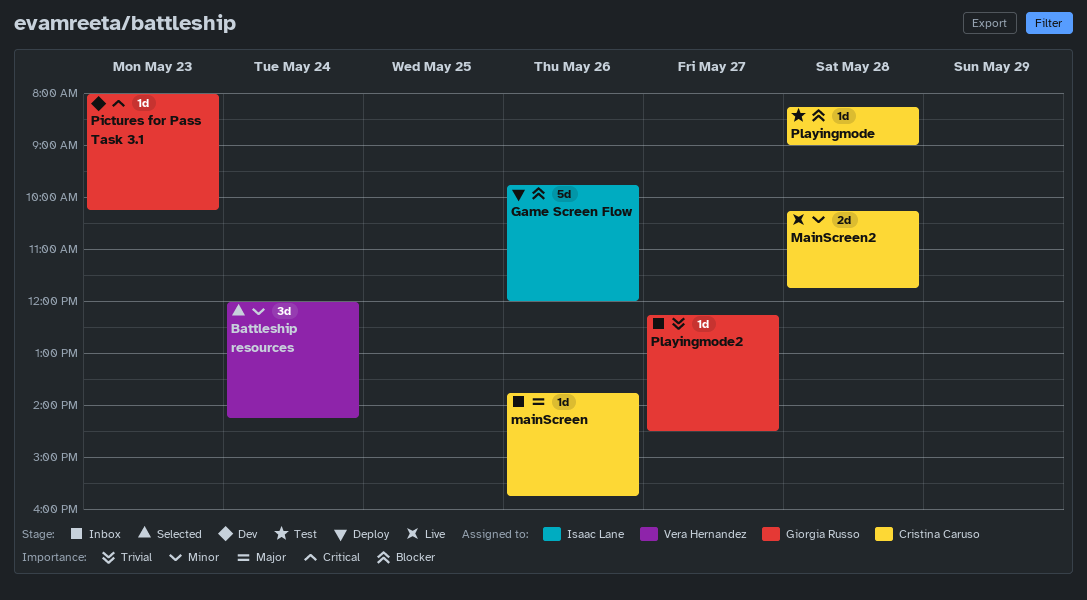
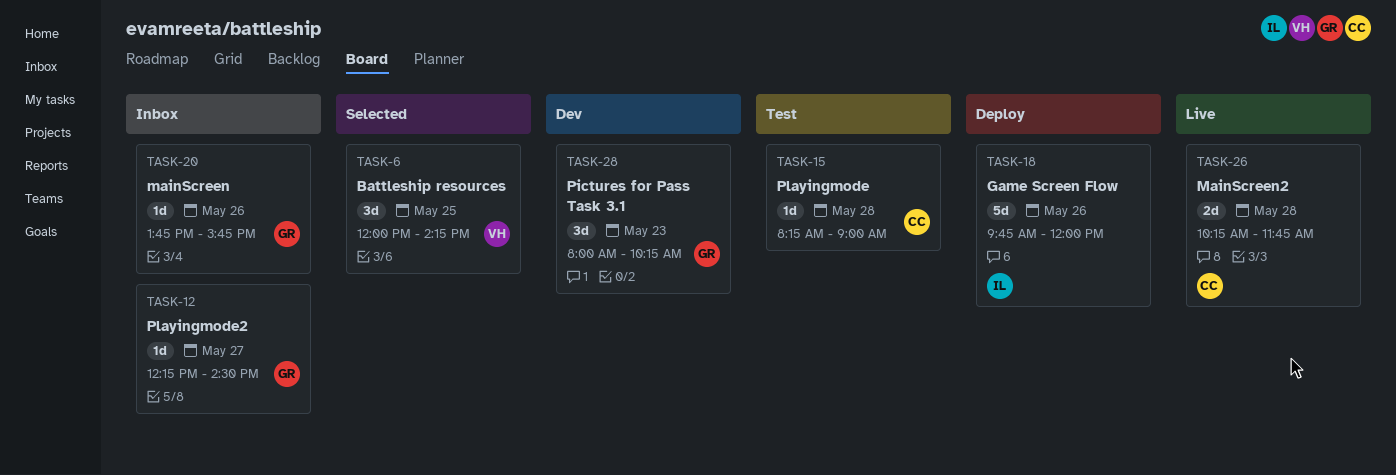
Battleship resources, day: May 24 -> May 25
mainScreen, owner: Cristina Caruso -> Giorgia Russo
Pictures for Pass Task 3.1, estimate: 1d -> 3d

